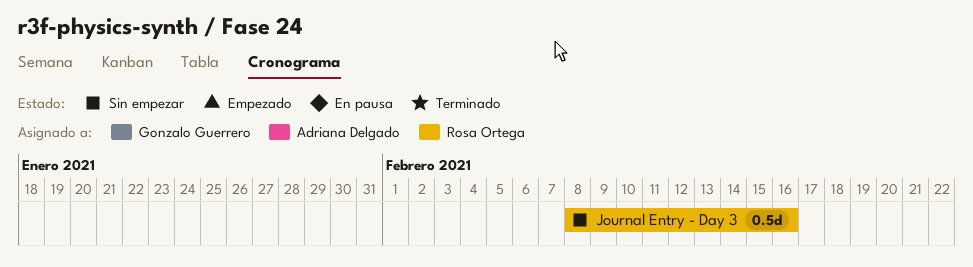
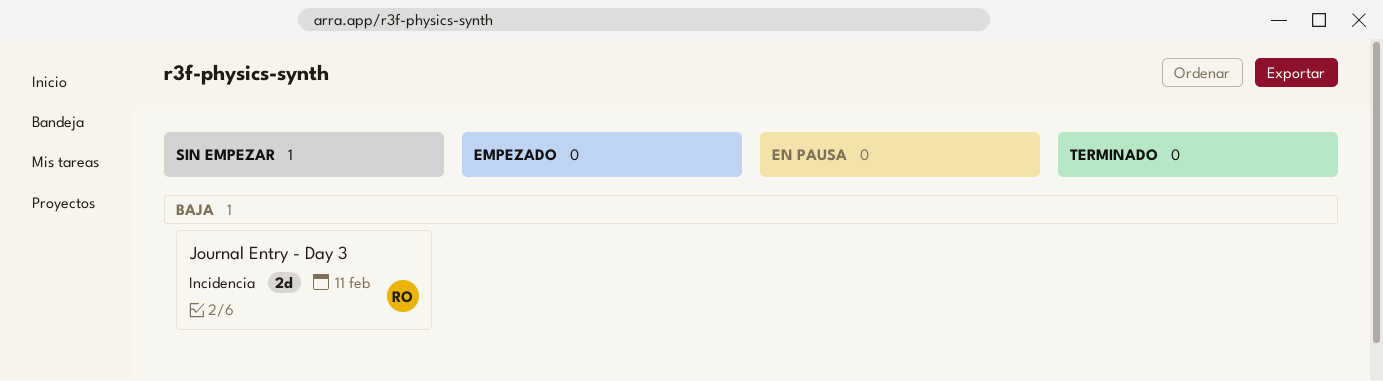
Journal Entry - Day 3, estimate: 0.5d -> 2d
Journal Entry - Day 3, due: Feb 16 -> Feb 11

